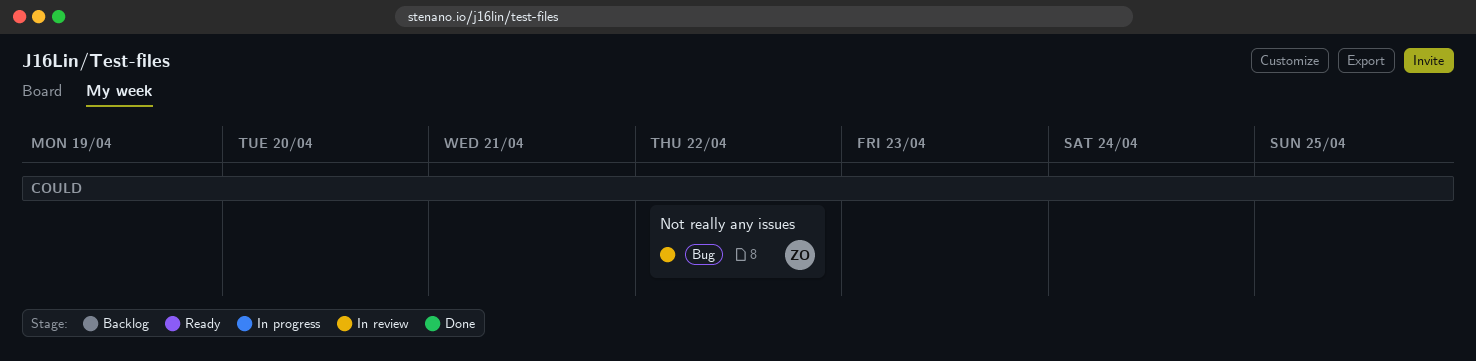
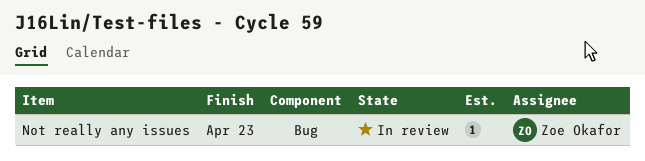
Not really any issues, due: Apr 22 -> Apr 23

